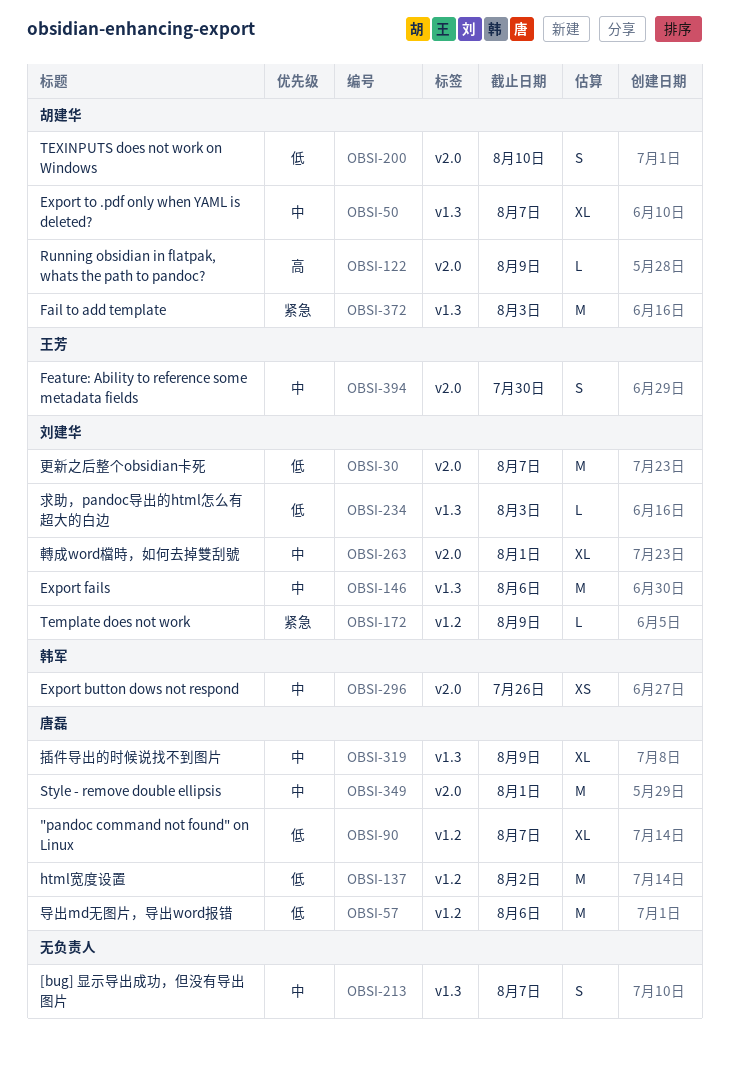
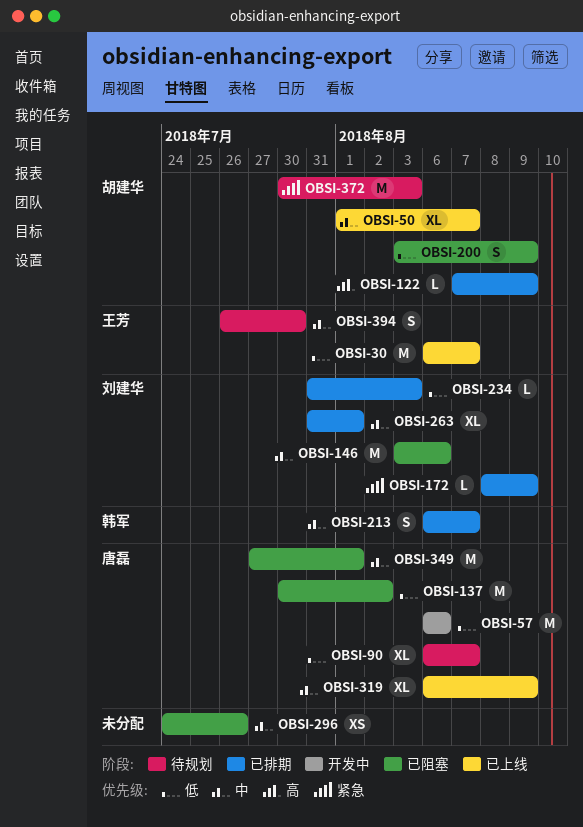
OBSI-30, owner: 刘建华 -> 王芳
OBSI-200, due: Aug 10 -> Aug 9
OBSI-213, owner: none -> 韩军
OBSI-296, owner: 韩军 -> none

